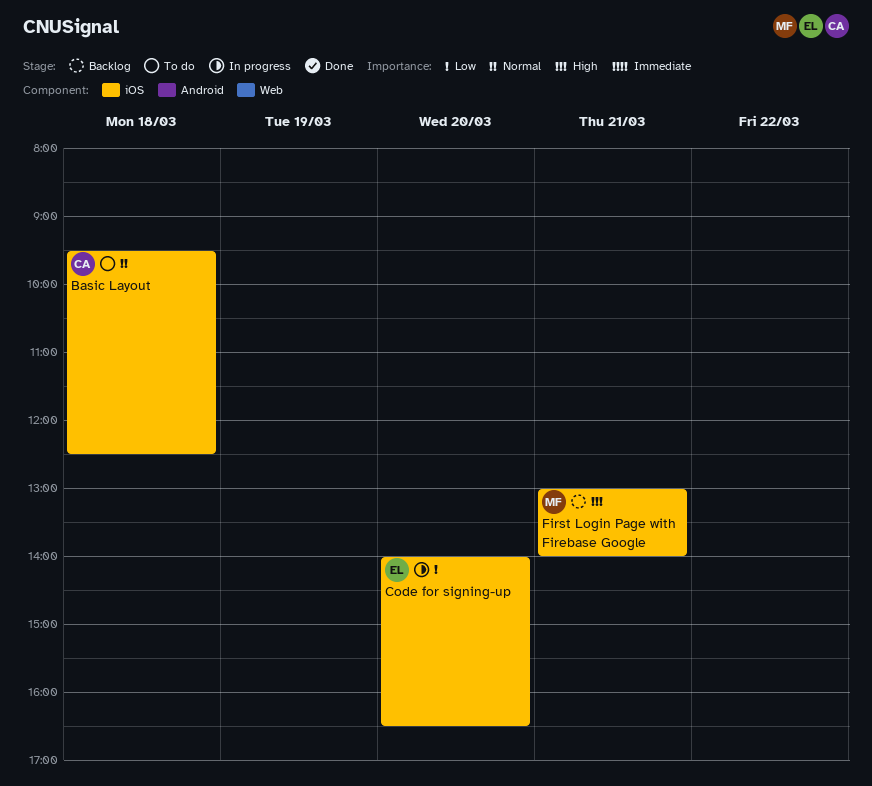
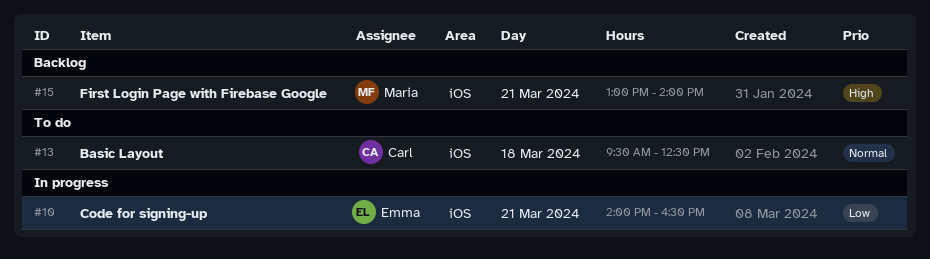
Code for signing-up, day: Mar 20 -> Mar 21

